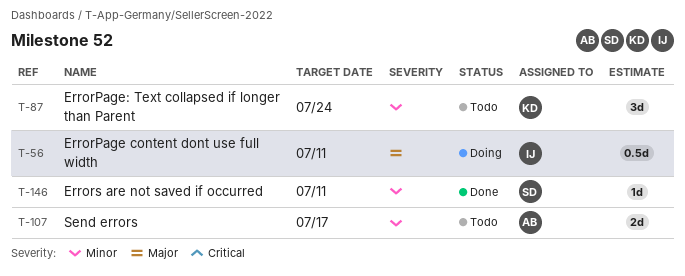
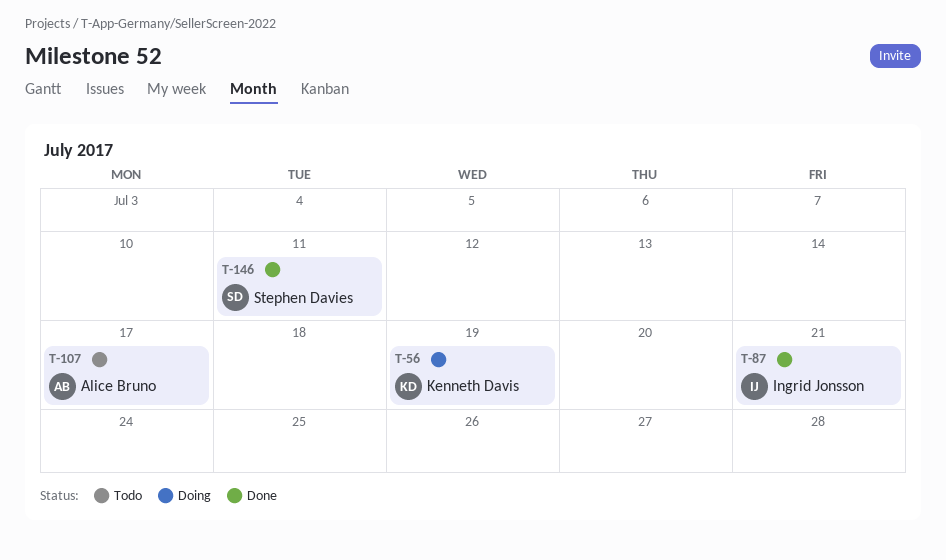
T-56, owner: Ingrid Jonsson -> Kenneth Davis
T-56, due: Jul 11 -> Jul 19
T-87, status: Todo -> Done
T-87, owner: Kenneth Davis -> Ingrid Jonsson
T-87, due: Jul 24 -> Jul 21

